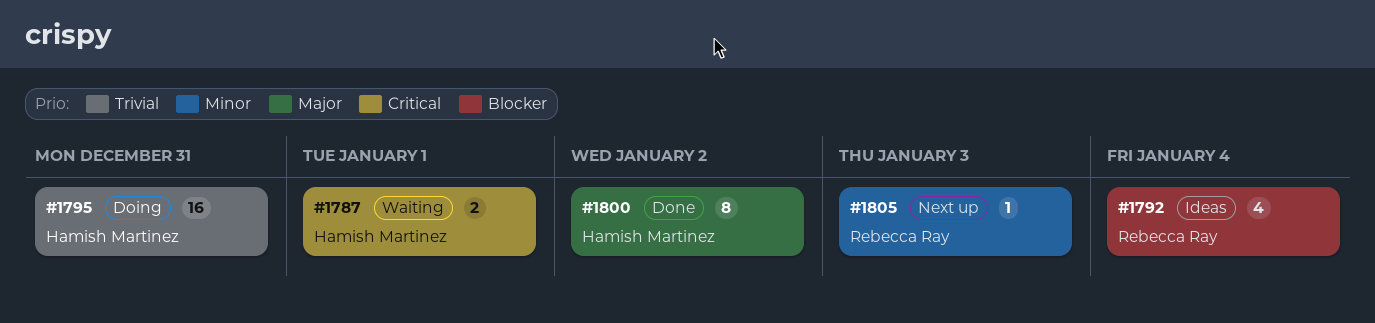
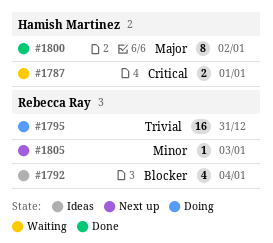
#1795, owner: Hamish Martinez -> Rebecca Ray

